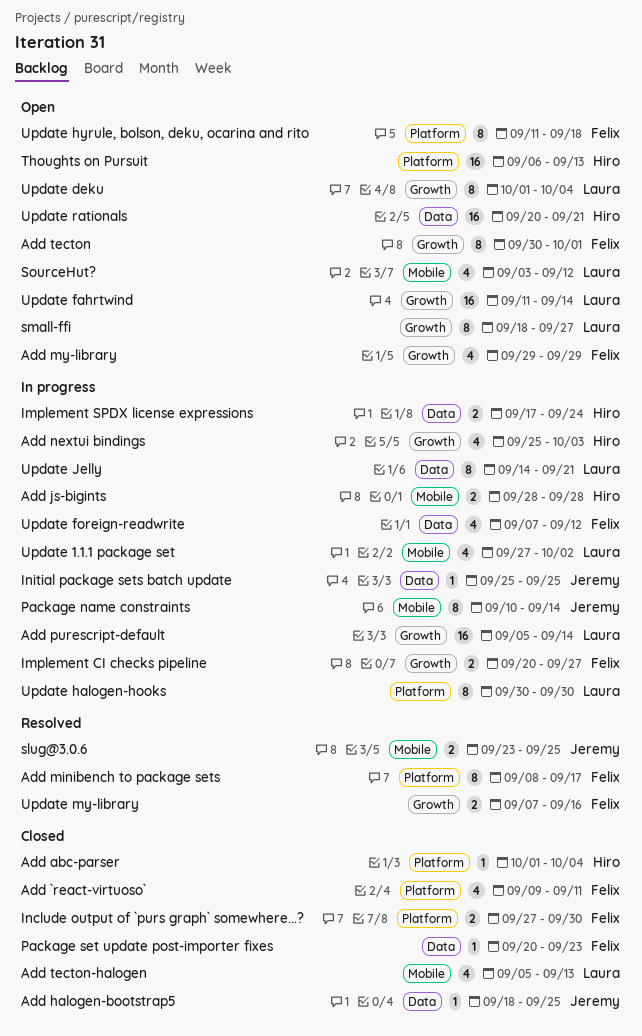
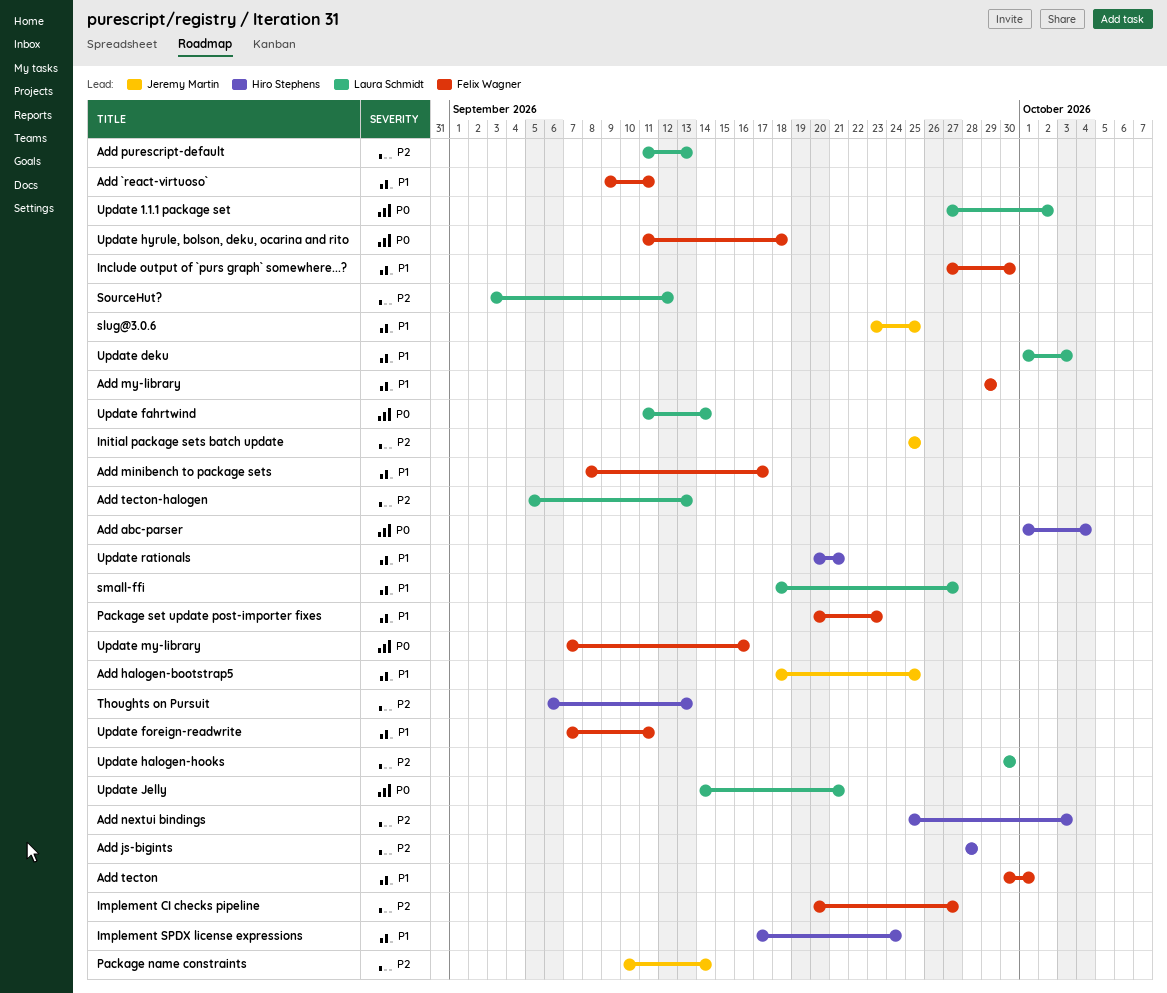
Add purescript-default, start: Sep 5 -> Sep 11
Add purescript-default, due: Sep 14 -> Sep 13
Update deku, due: Oct 4 -> Oct 3
Update foreign-readwrite, due: Sep 12 -> Sep 11

